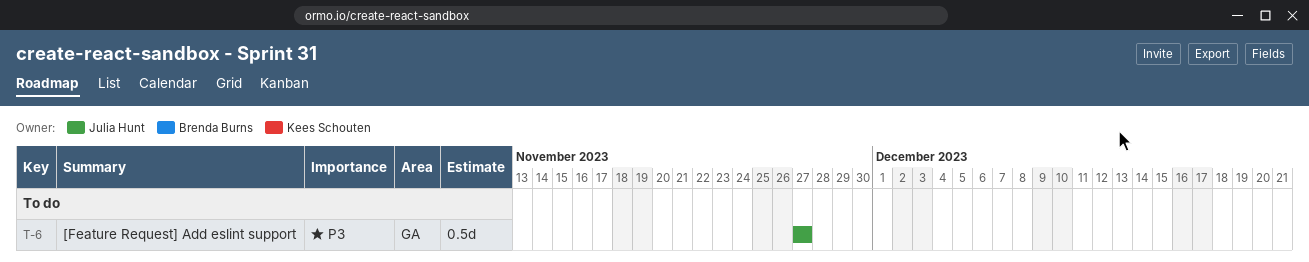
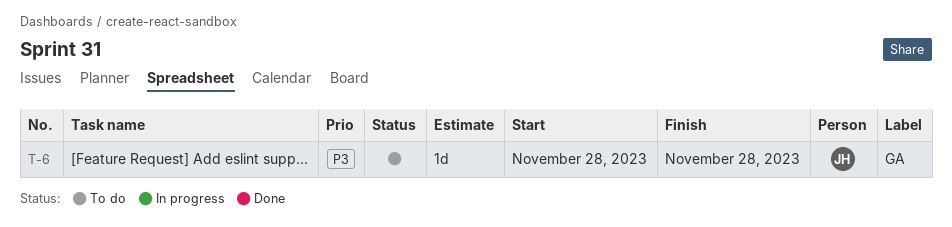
T-6, estimate: 0.5d -> 1d
T-6, start: Nov 27 -> Nov 28
T-6, due: Nov 27 -> Nov 28

